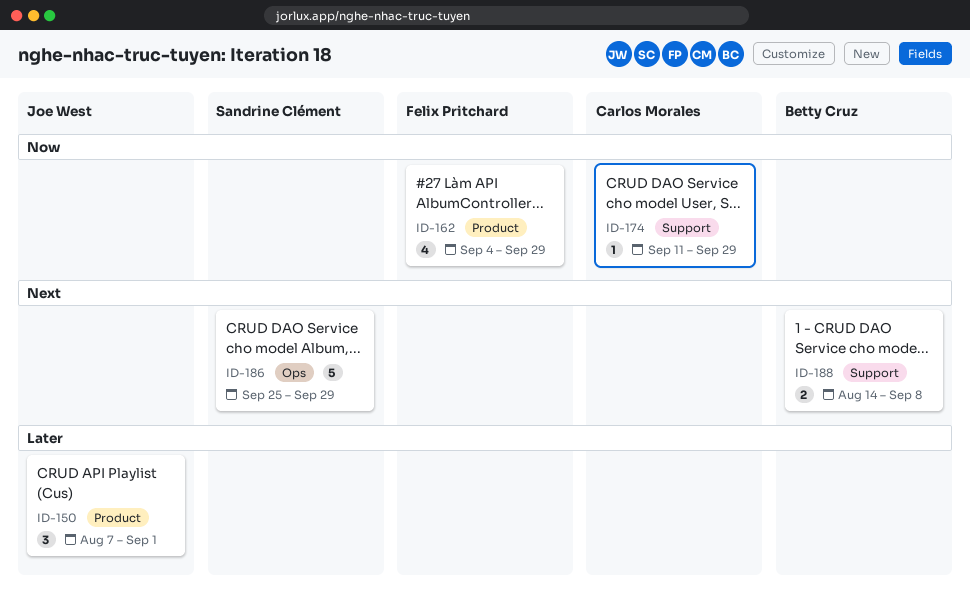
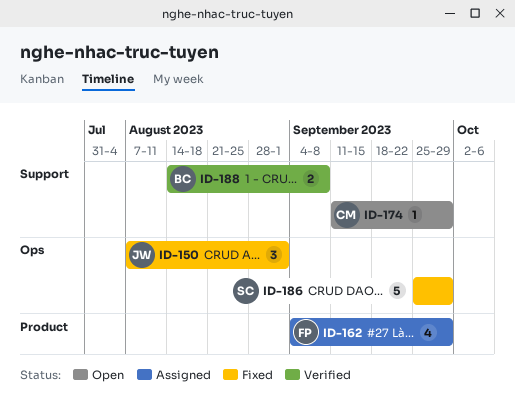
ID-150, label: Product -> Ops

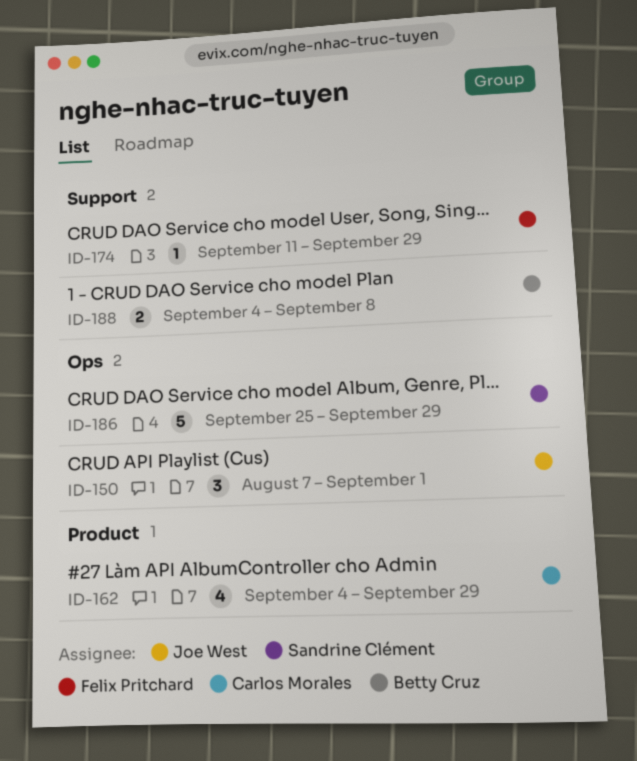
ID-162, owner: Felix Pritchard -> Carlos Morales
ID-174, owner: Carlos Morales -> Felix Pritchard
ID-188, start: Aug 14 -> Sep 4

